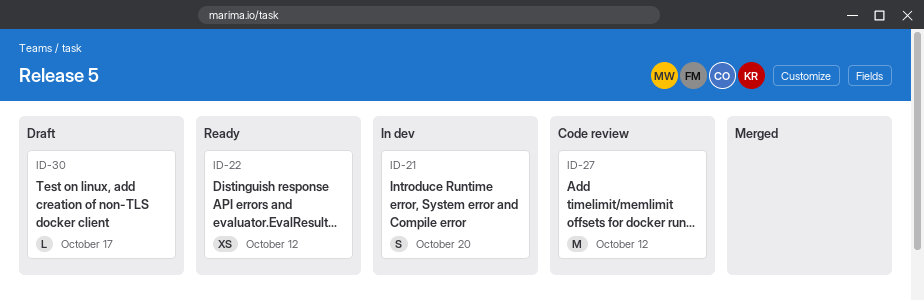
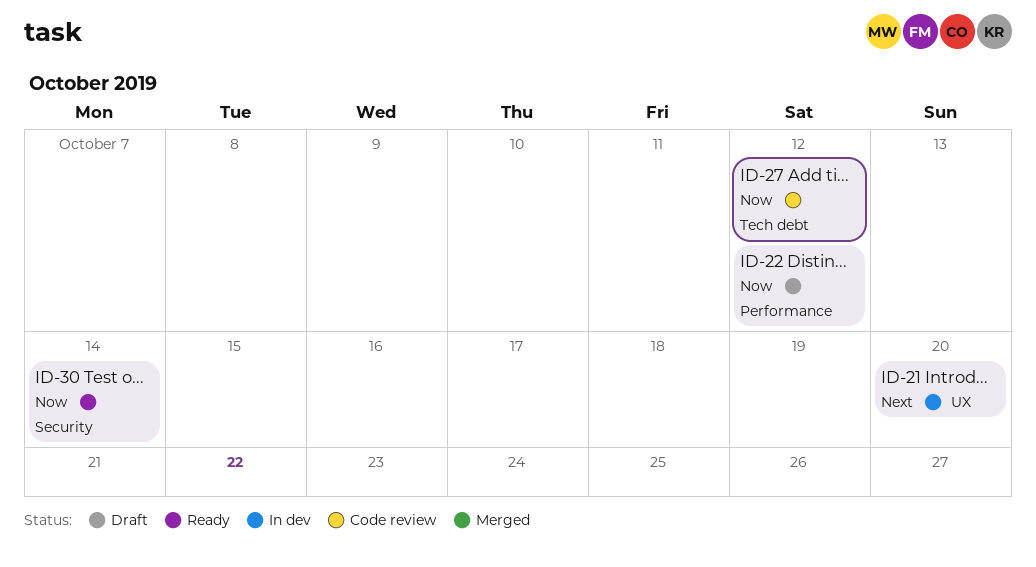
ID-22, status: Ready -> Draft
ID-30, status: Draft -> Ready
ID-30, due: Oct 17 -> Oct 14

